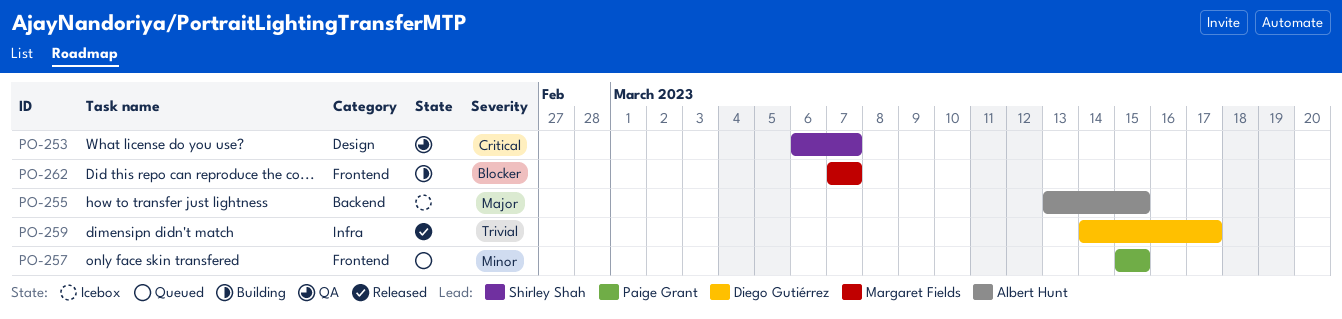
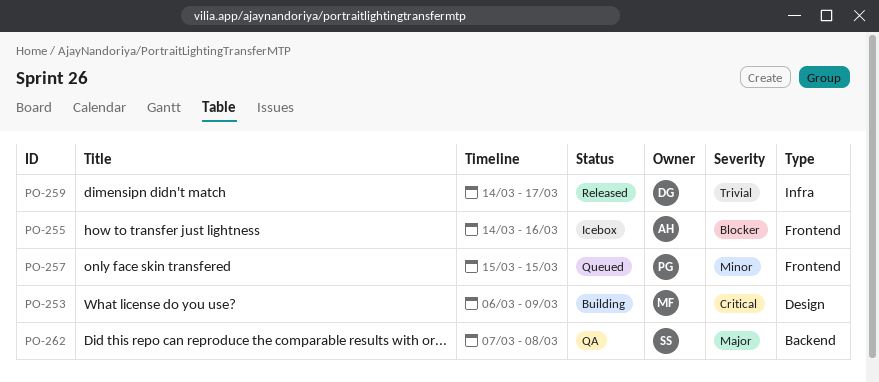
PO-253, status: QA -> Building
PO-253, owner: Shirley Shah -> Margaret Fields
PO-253, due: Mar 7 -> Mar 9
PO-255, priority: Major -> Blocker
PO-255, label: Backend -> Frontend
PO-255, start: Mar 13 -> Mar 14
PO-255, due: Mar 15 -> Mar 16
PO-262, status: Building -> QA
PO-262, owner: Margaret Fields -> Shirley Shah
PO-262, priority: Blocker -> Major
PO-262, label: Frontend -> Backend
PO-262, due: Mar 7 -> Mar 8

